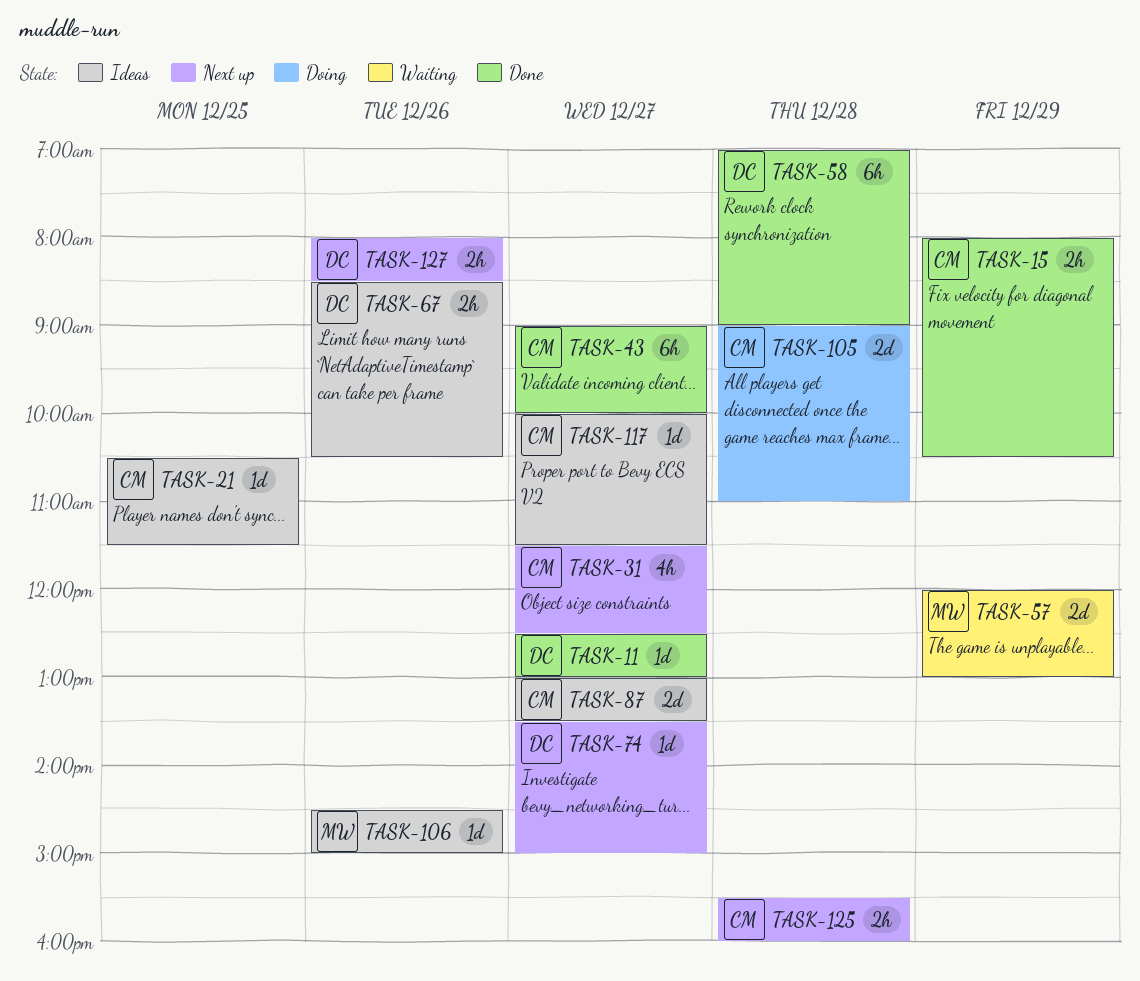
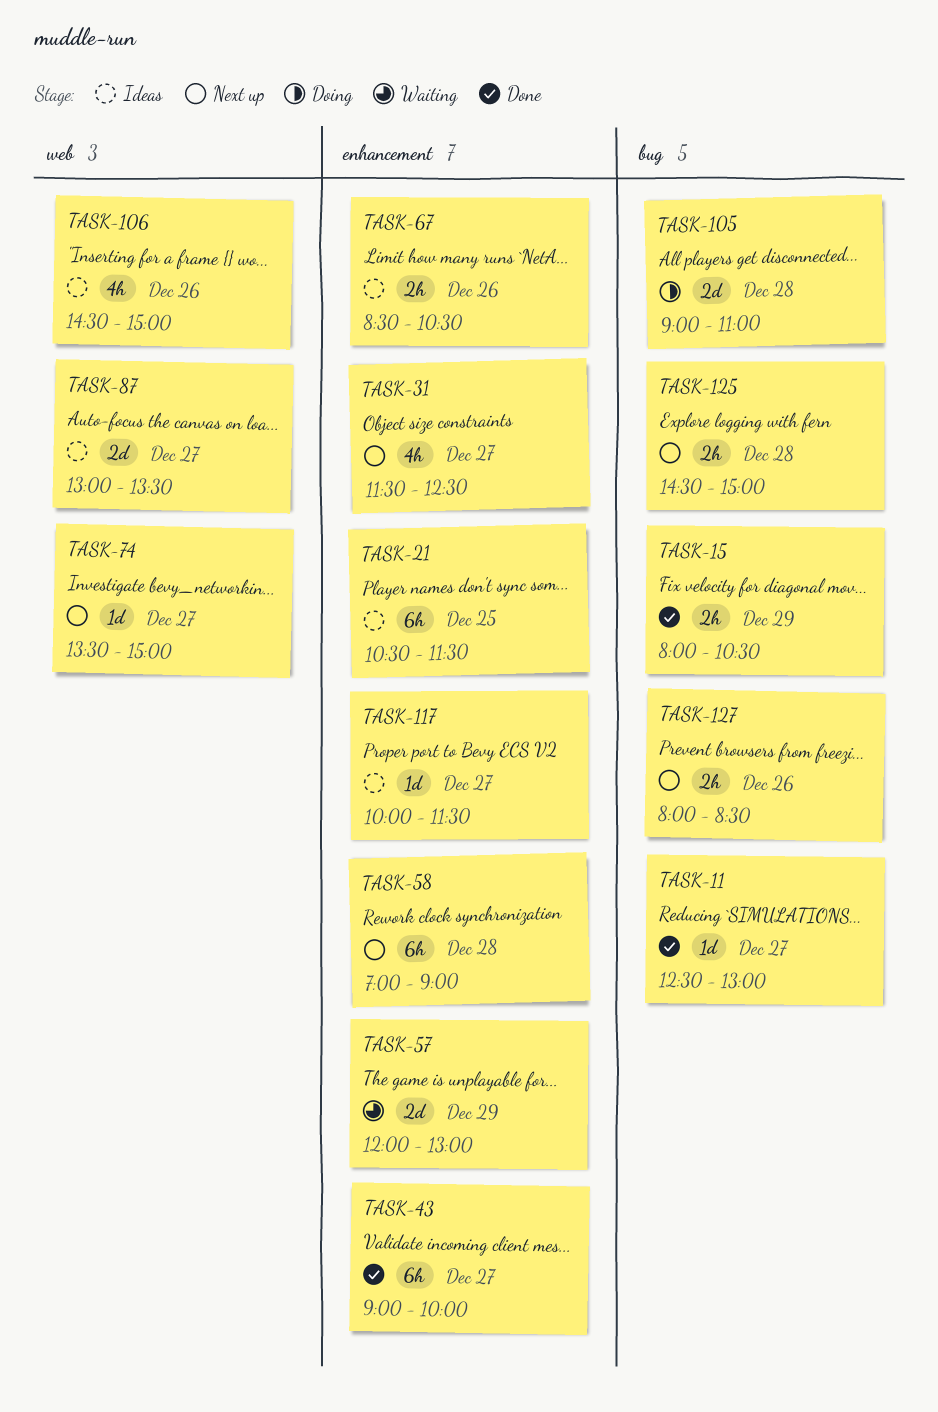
TASK-21, estimate: 1d -> 6h
TASK-58, status: Done -> Next up
TASK-106, estimate: 1d -> 4h
TASK-125, begins: 15:30 -> 14:30
TASK-125, ends: 16:00 -> 15:00

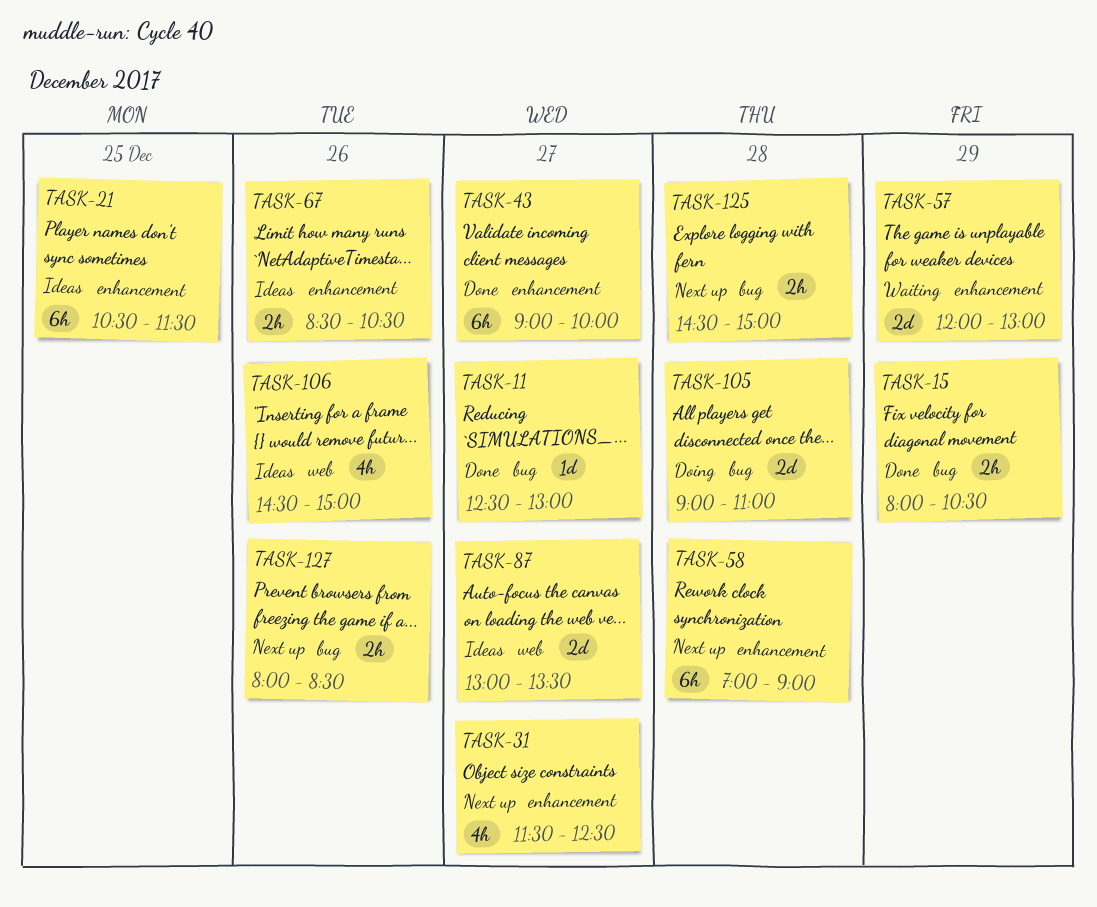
TASK-74: present -> none
TASK-117: present -> none

